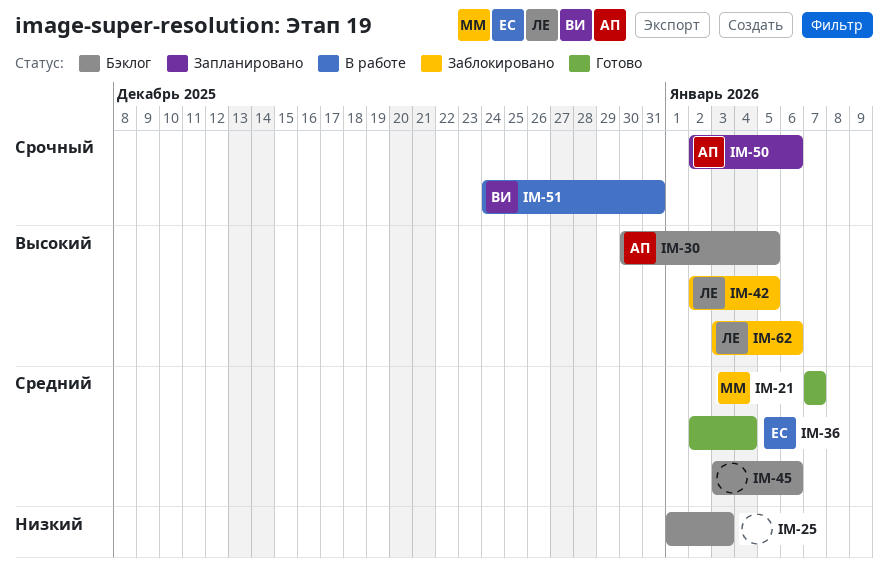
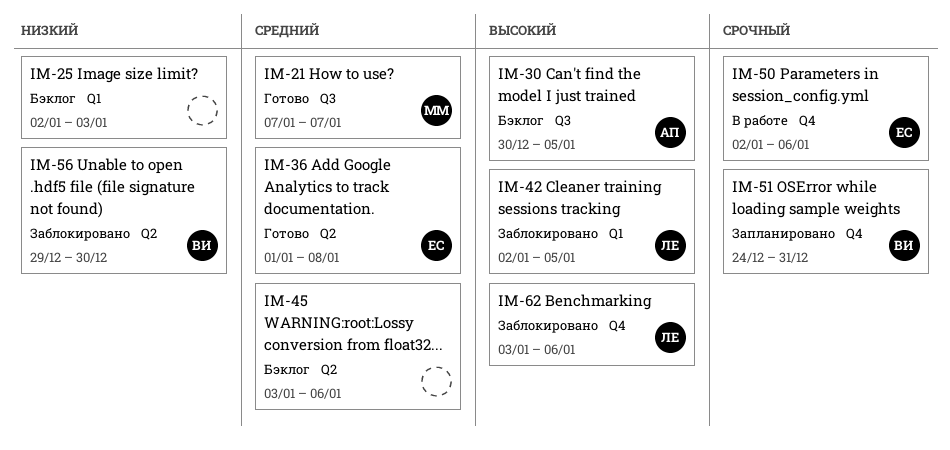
IM-25, start: Jan 1 -> Jan 2
IM-36, start: Jan 2 -> Jan 1
IM-36, due: Jan 4 -> Jan 8
IM-50, status: Запланировано -> В работе
IM-50, owner: АП -> ЕС
IM-51, status: В работе -> Запланировано
IM-56: none -> present

